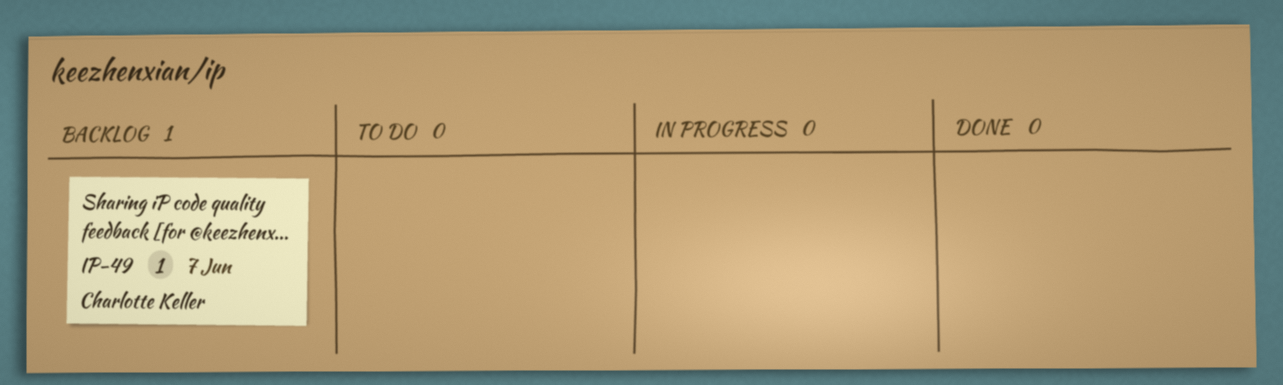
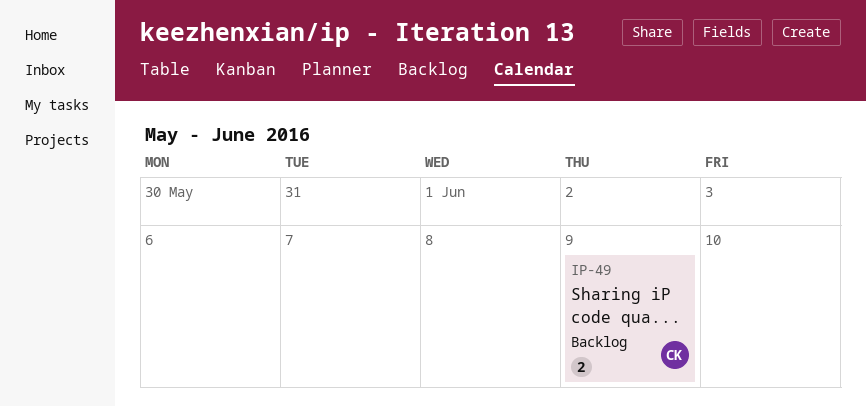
IP-49, estimate: 1 -> 2
IP-49, due: Jun 7 -> Jun 9

